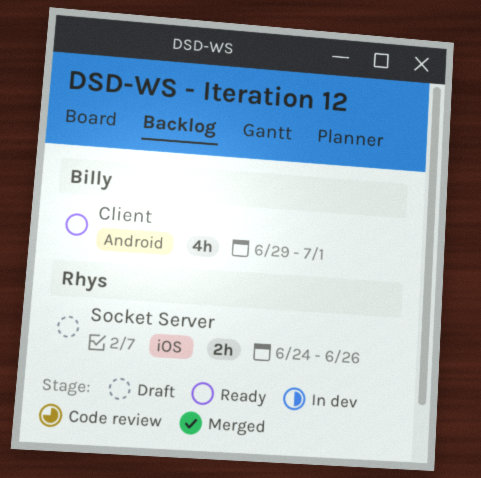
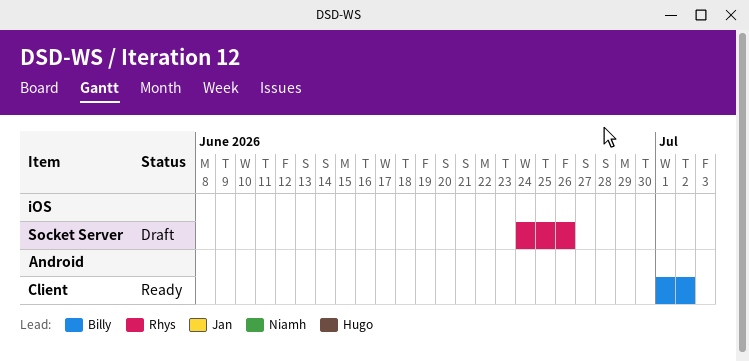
Client, start: Jun 29 -> Jul 1
Client, due: Jul 1 -> Jul 2

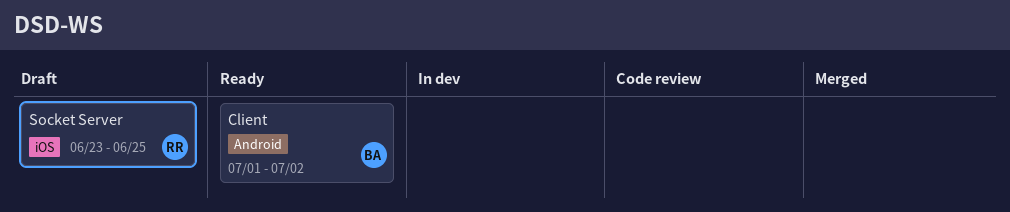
Socket Server, start: Jun 24 -> Jun 23
Socket Server, due: Jun 26 -> Jun 25

